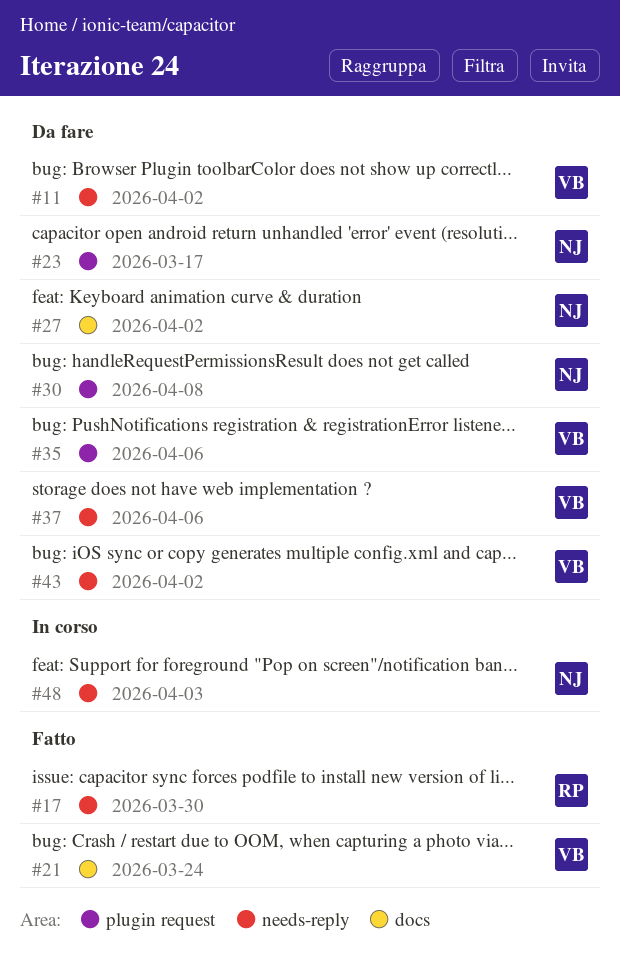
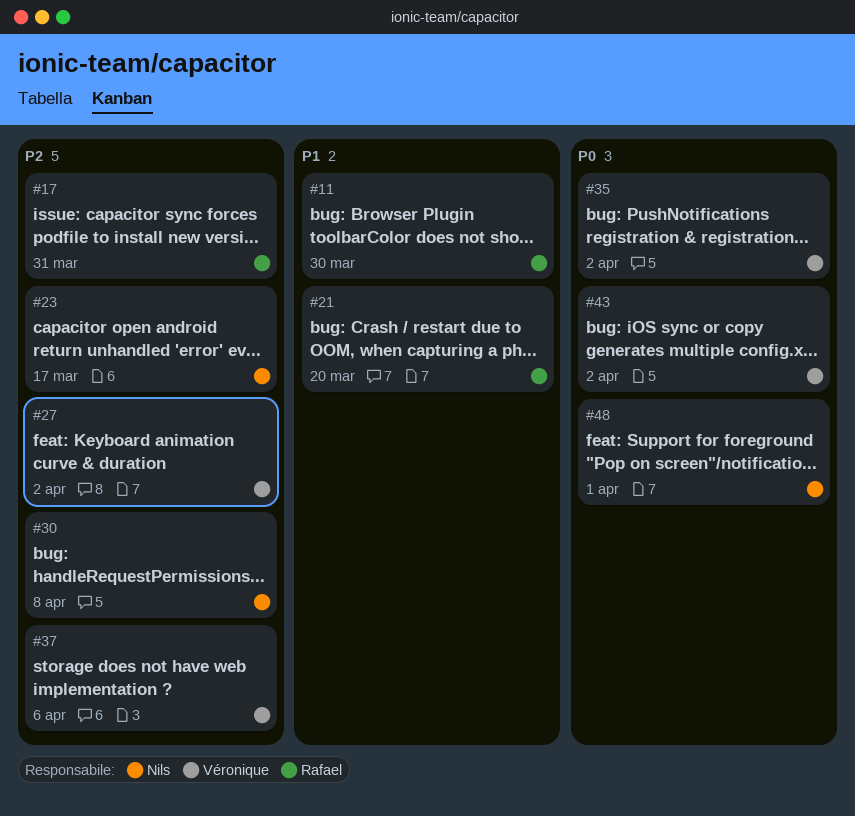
#11, owner: Véronique -> Rafael
#11, due: Apr 2 -> Mar 30
#17, due: Mar 30 -> Mar 31
#21, owner: Véronique -> Rafael
#21, due: Mar 24 -> Mar 20
#27, owner: Nils -> Véronique
#35, due: Apr 6 -> Apr 2
#48, due: Apr 3 -> Apr 1

